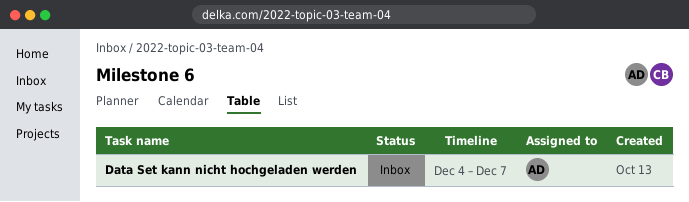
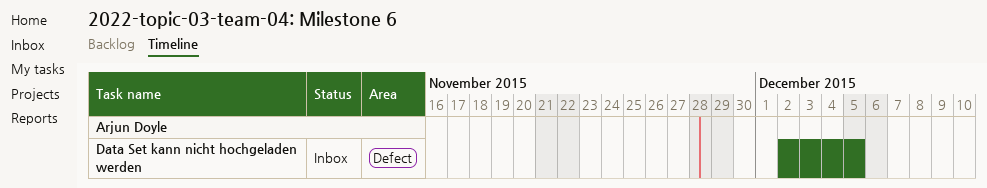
Data Set kann nicht hochgeladen werden, start: Dec 4 -> Dec 2
Data Set kann nicht hochgeladen werden, due: Dec 7 -> Dec 5

